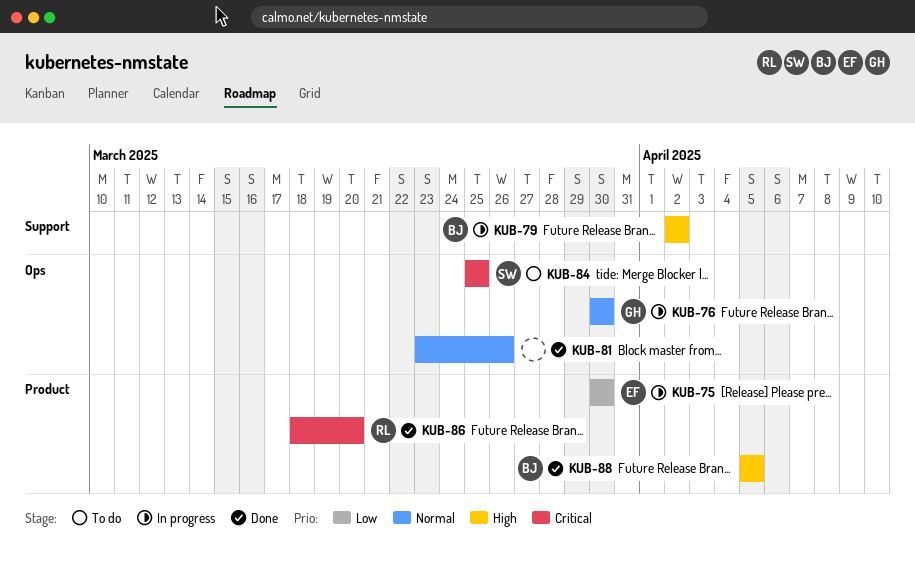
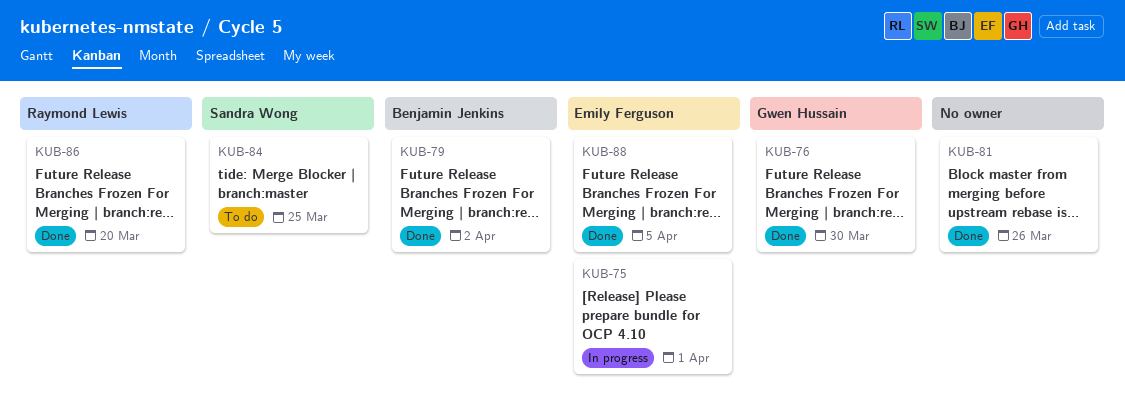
KUB-75, due: Mar 30 -> Apr 1
KUB-76, status: In progress -> Done
KUB-79, status: In progress -> Done
KUB-88, owner: Benjamin Jenkins -> Emily Ferguson

